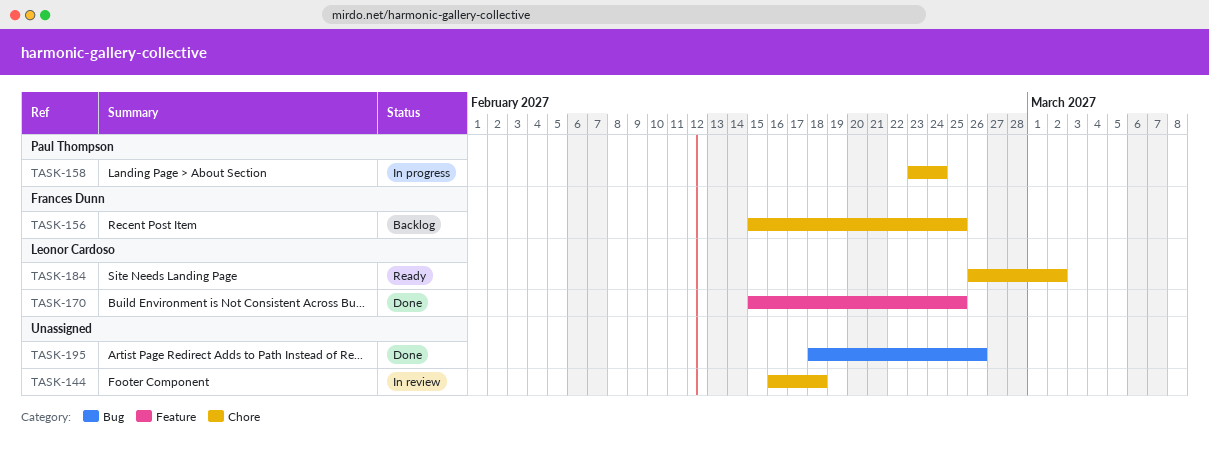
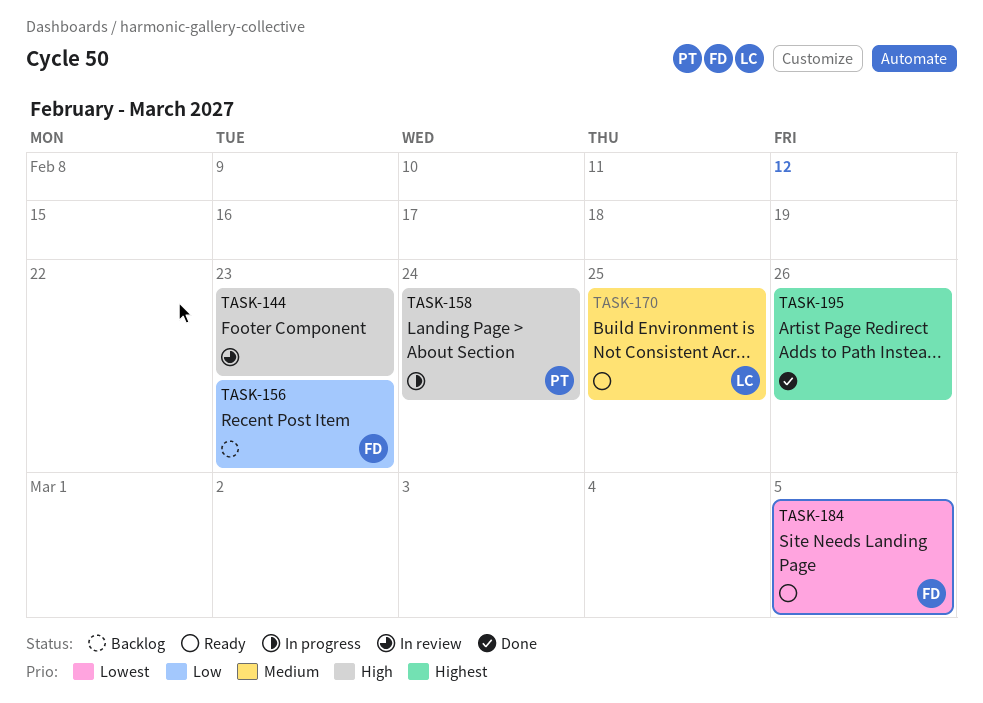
TASK-144, due: Feb 18 -> Feb 23
TASK-156, due: Feb 25 -> Feb 23
TASK-170, status: Done -> Ready
TASK-184, owner: Leonor Cardoso -> Frances Dunn
TASK-184, due: Mar 2 -> Mar 5

